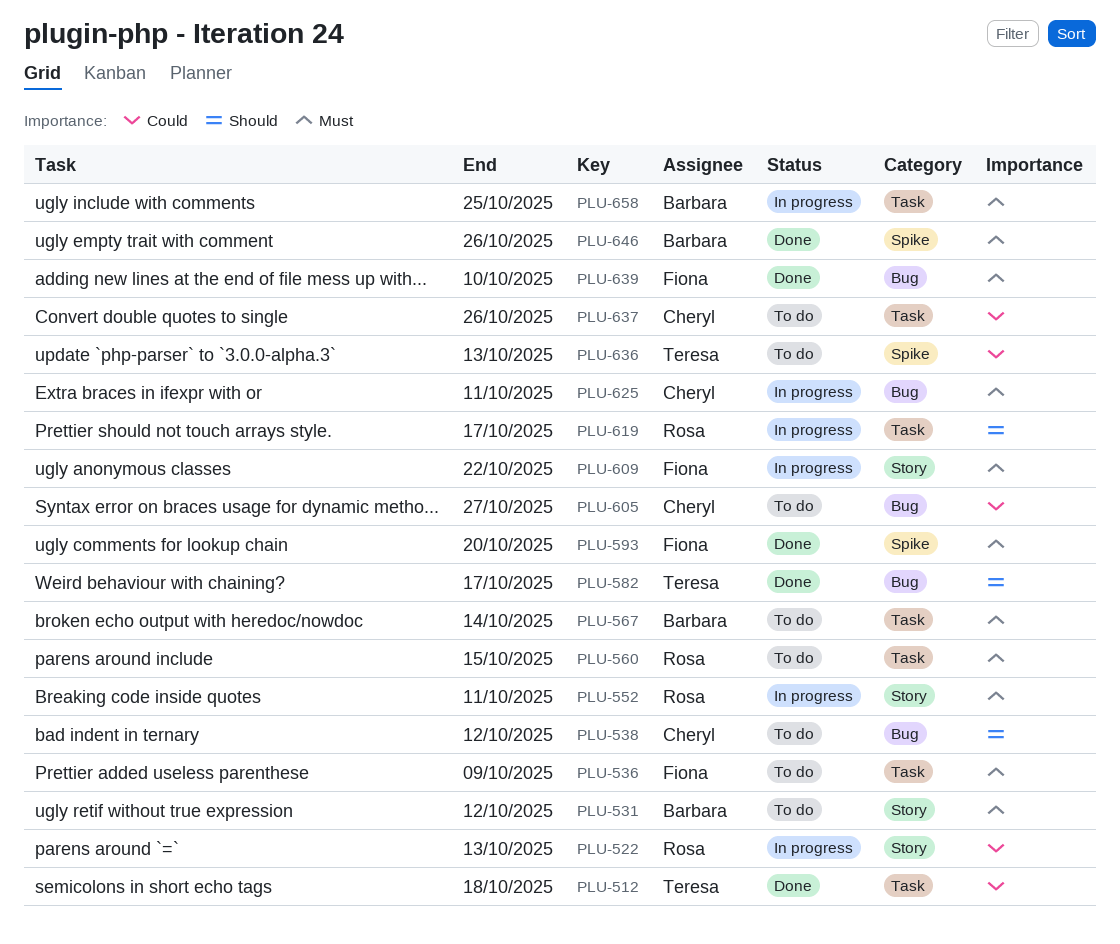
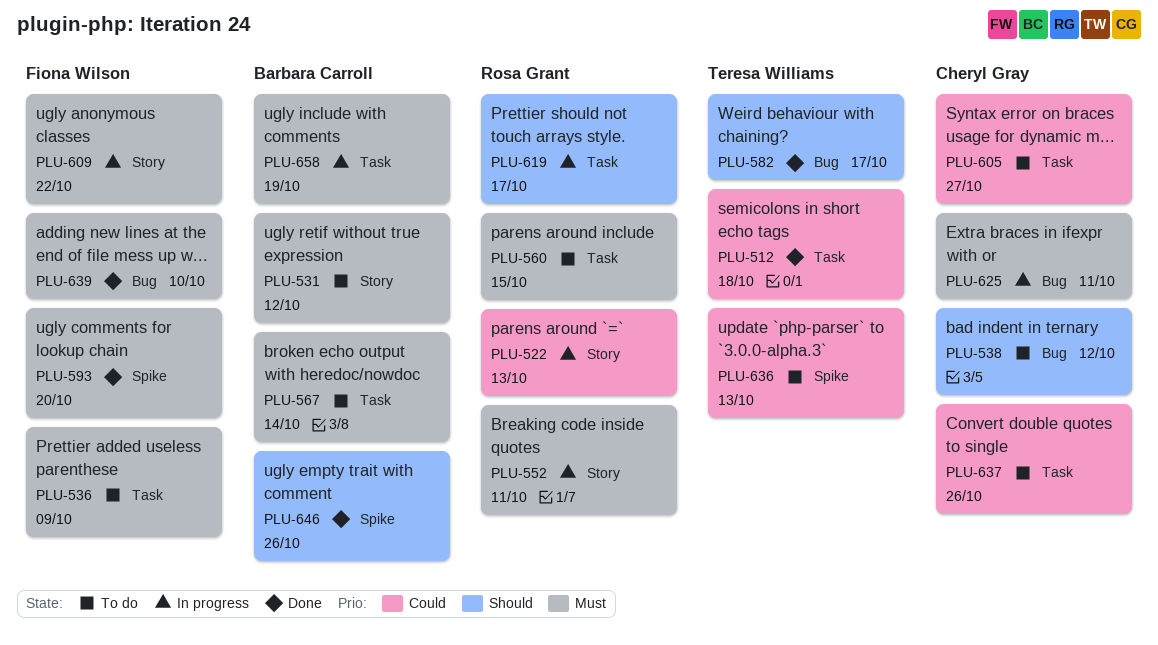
PLU-605, label: Bug -> Task
PLU-646, priority: Must -> Should
PLU-658, due: Oct 25 -> Oct 19

